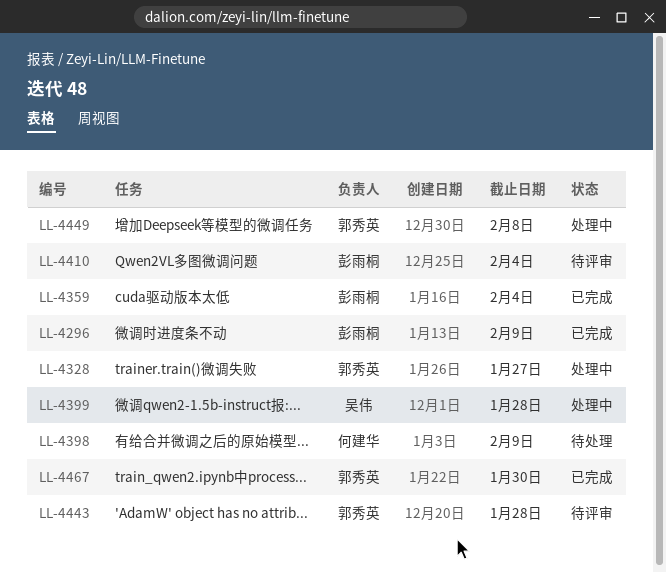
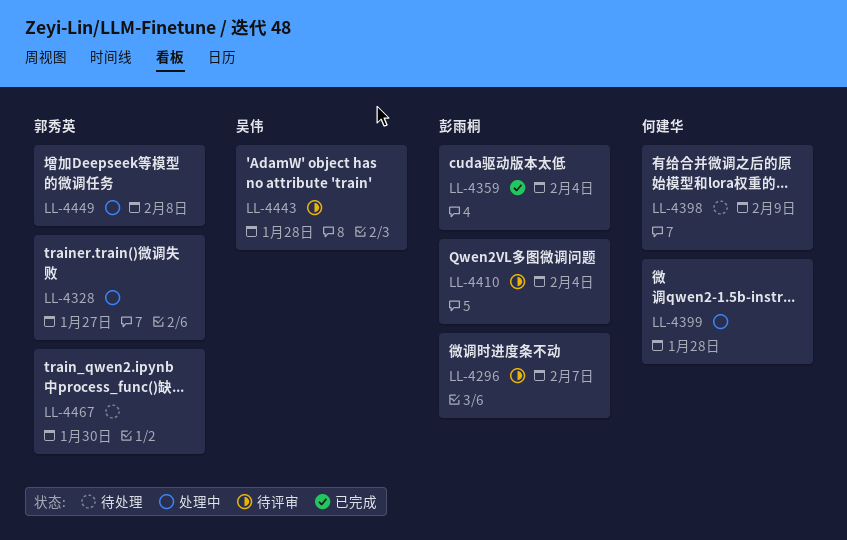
LL-4296, status: 已完成 -> 待评审
LL-4296, due: Feb 9 -> Feb 7
LL-4399, owner: 吴伟 -> 何建华
LL-4443, owner: 郭秀英 -> 吴伟
LL-4467, status: 已完成 -> 待处理

